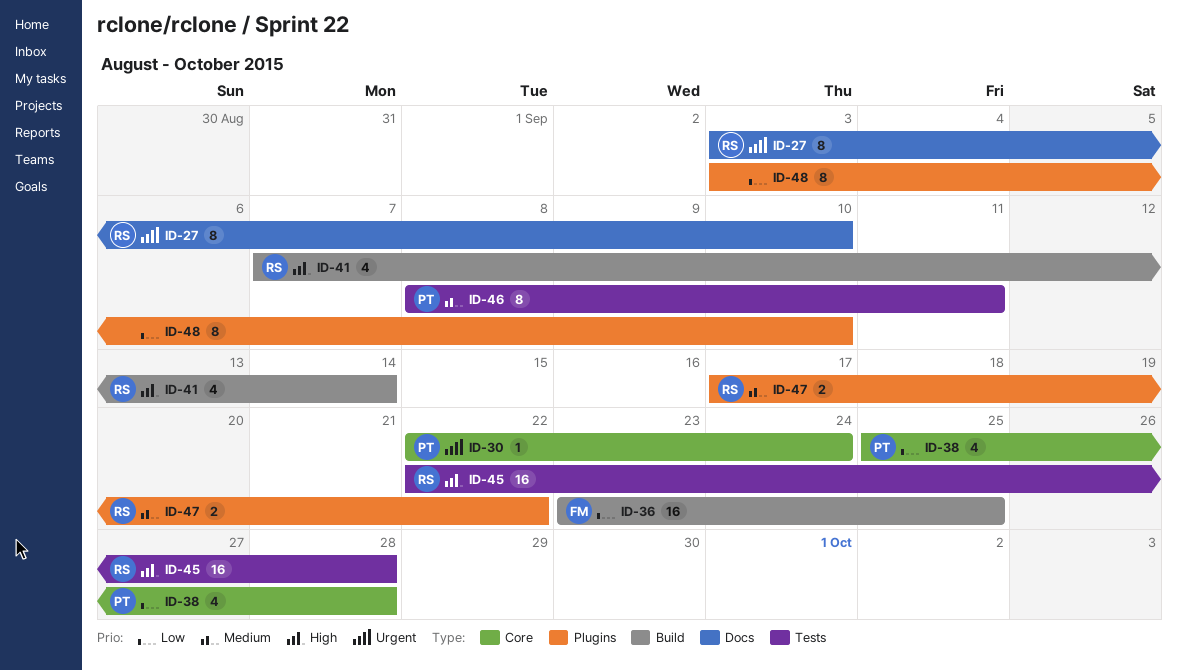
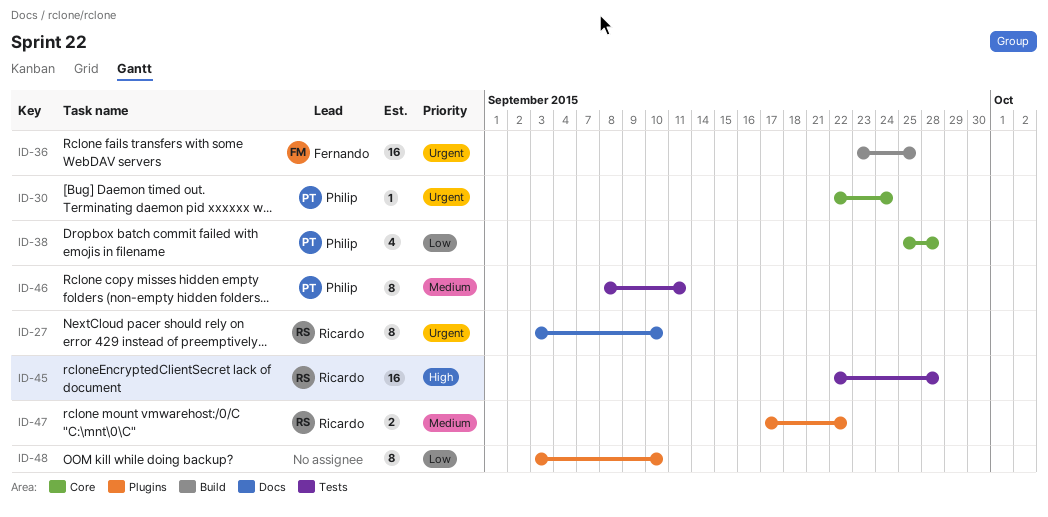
ID-36, priority: Low -> Urgent
ID-41: present -> none

